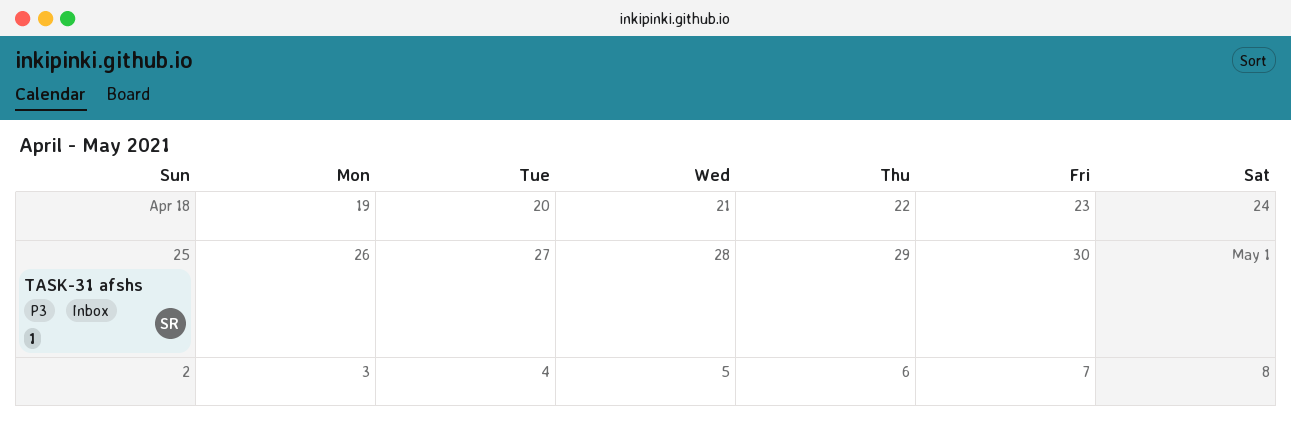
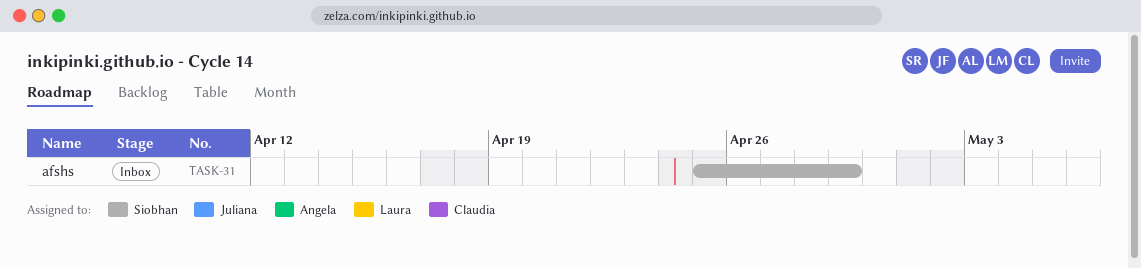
TASK-31, due: Apr 25 -> Apr 29

